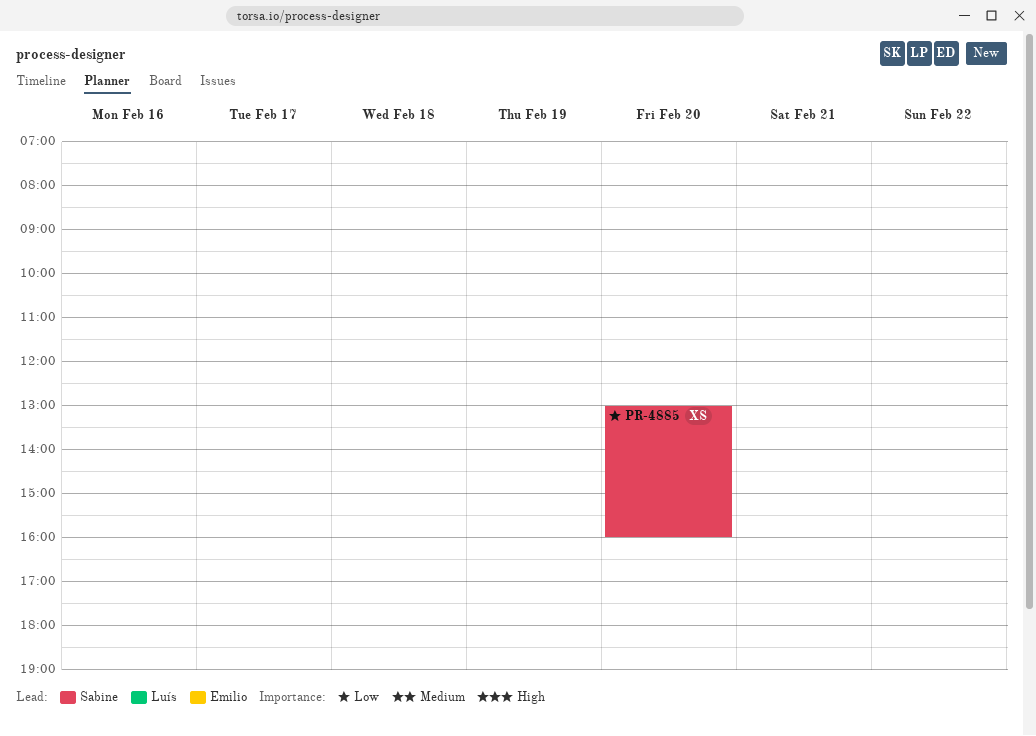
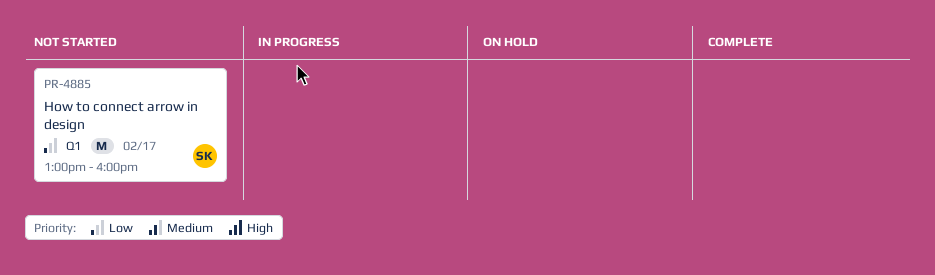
PR-4885, estimate: XS -> M
PR-4885, day: Feb 20 -> Feb 17

